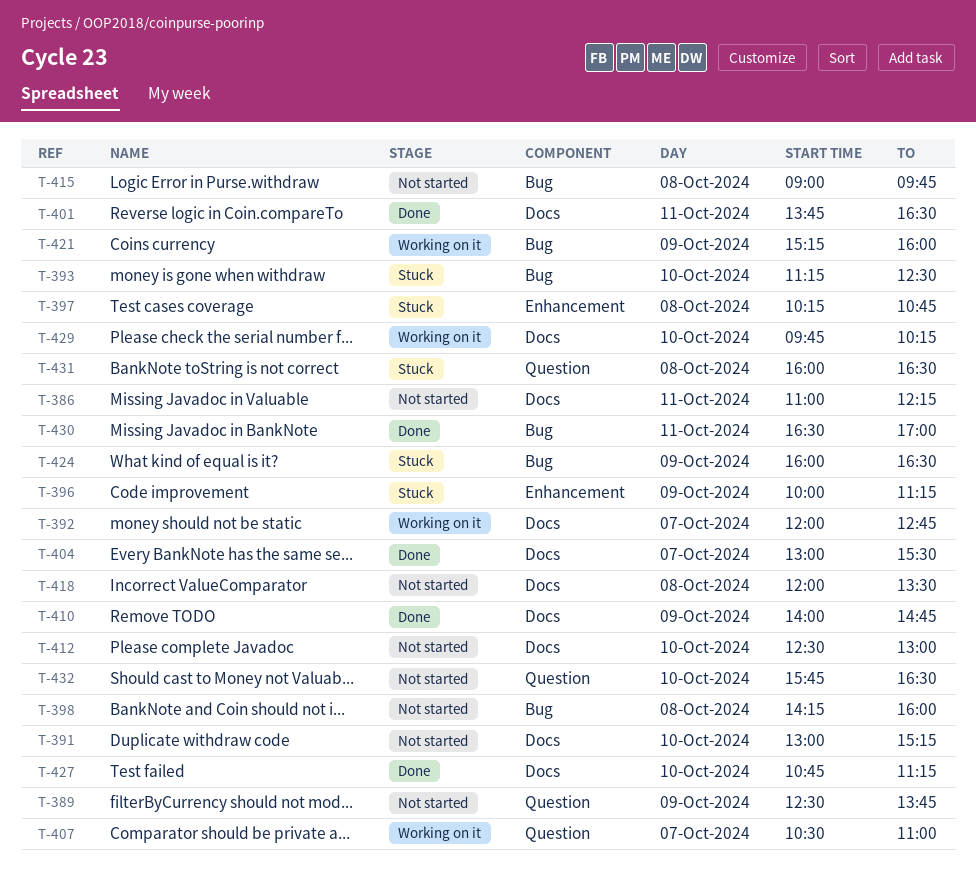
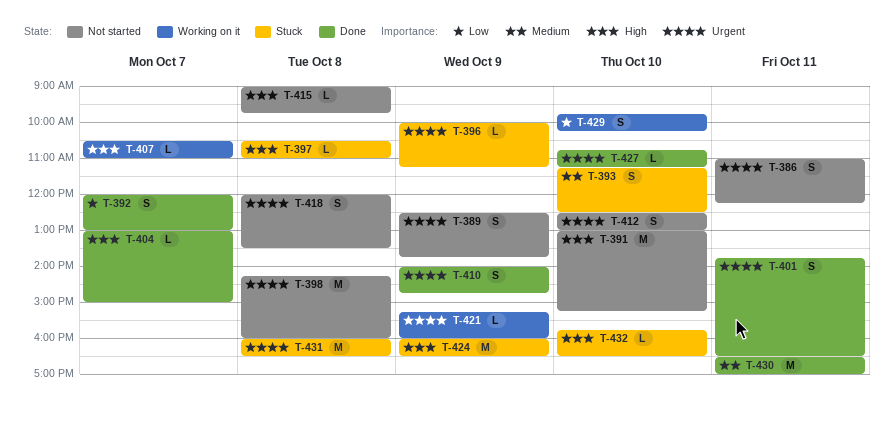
T-392, status: Working on it -> Done
T-392, ends: 12:45 -> 13:00
T-397, begins: 10:15 -> 10:30
T-397, ends: 10:45 -> 11:00
T-404, ends: 15:30 -> 15:00
T-432, status: Not started -> Stuck

